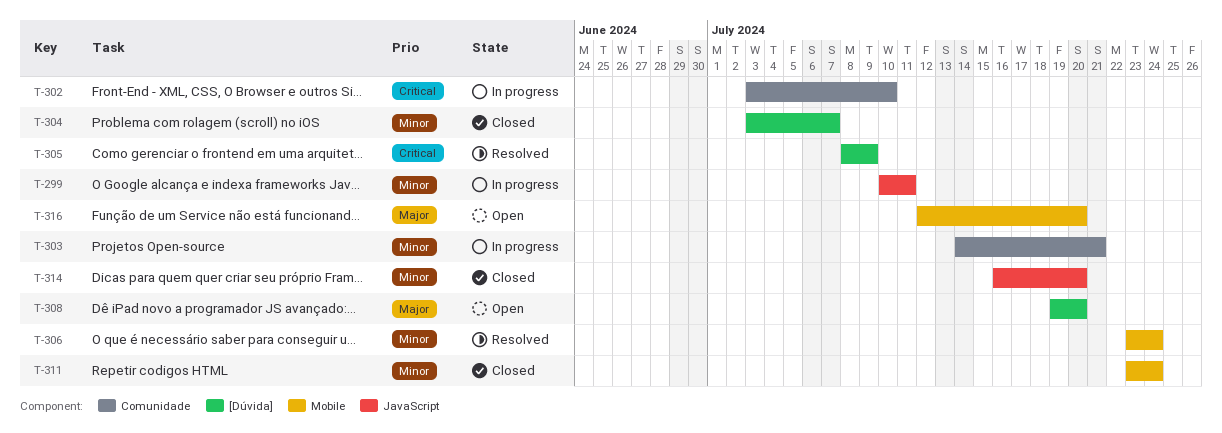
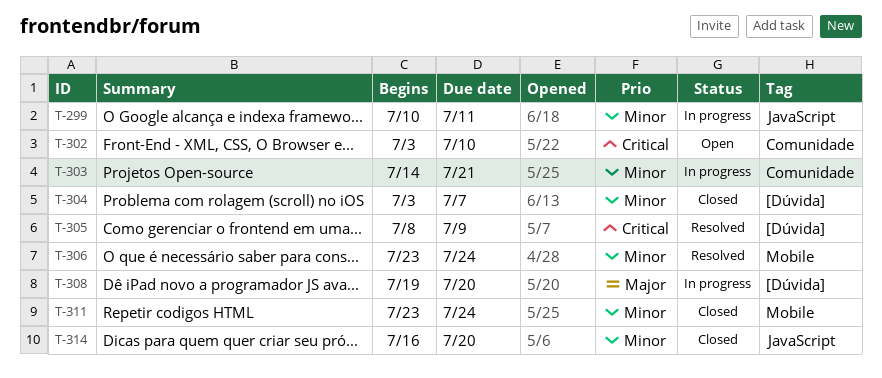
T-302, status: In progress -> Open
T-308, status: Open -> In progress
T-316: present -> none

